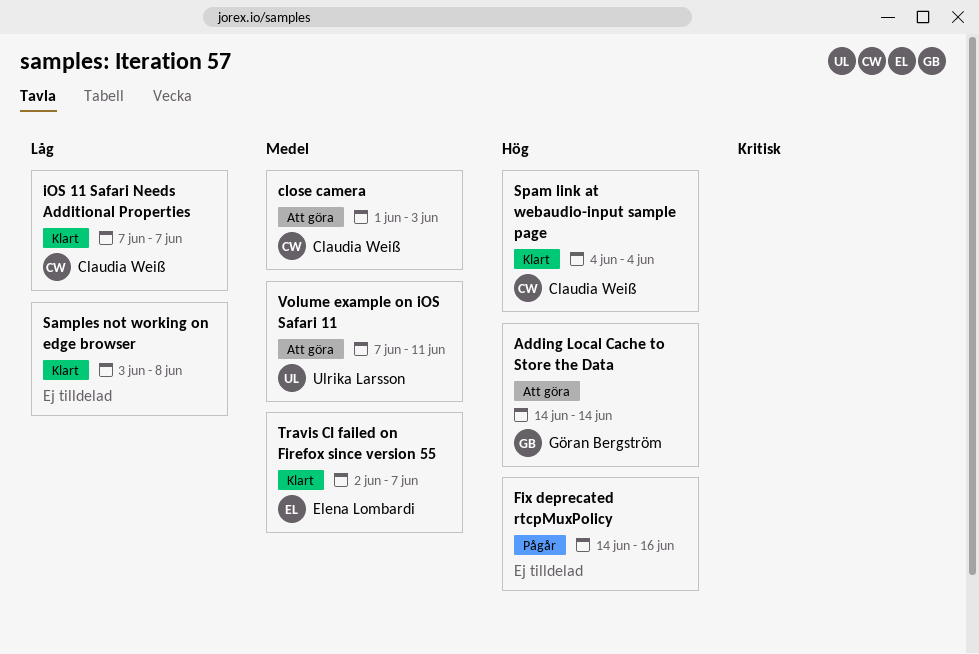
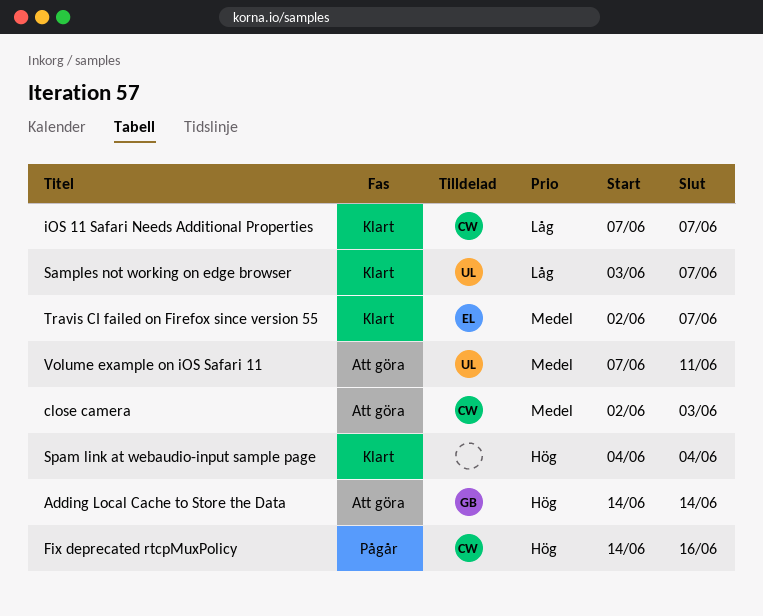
close camera, start: Jun 1 -> Jun 2
Fix deprecated rtcpMuxPolicy, owner: none -> Claudia Weiß
Samples not working on edge browser, owner: none -> Ulrika Larsson
Samples not working on edge browser, due: Jun 8 -> Jun 7
Spam link at webaudio-input sample page, owner: Claudia Weiß -> none

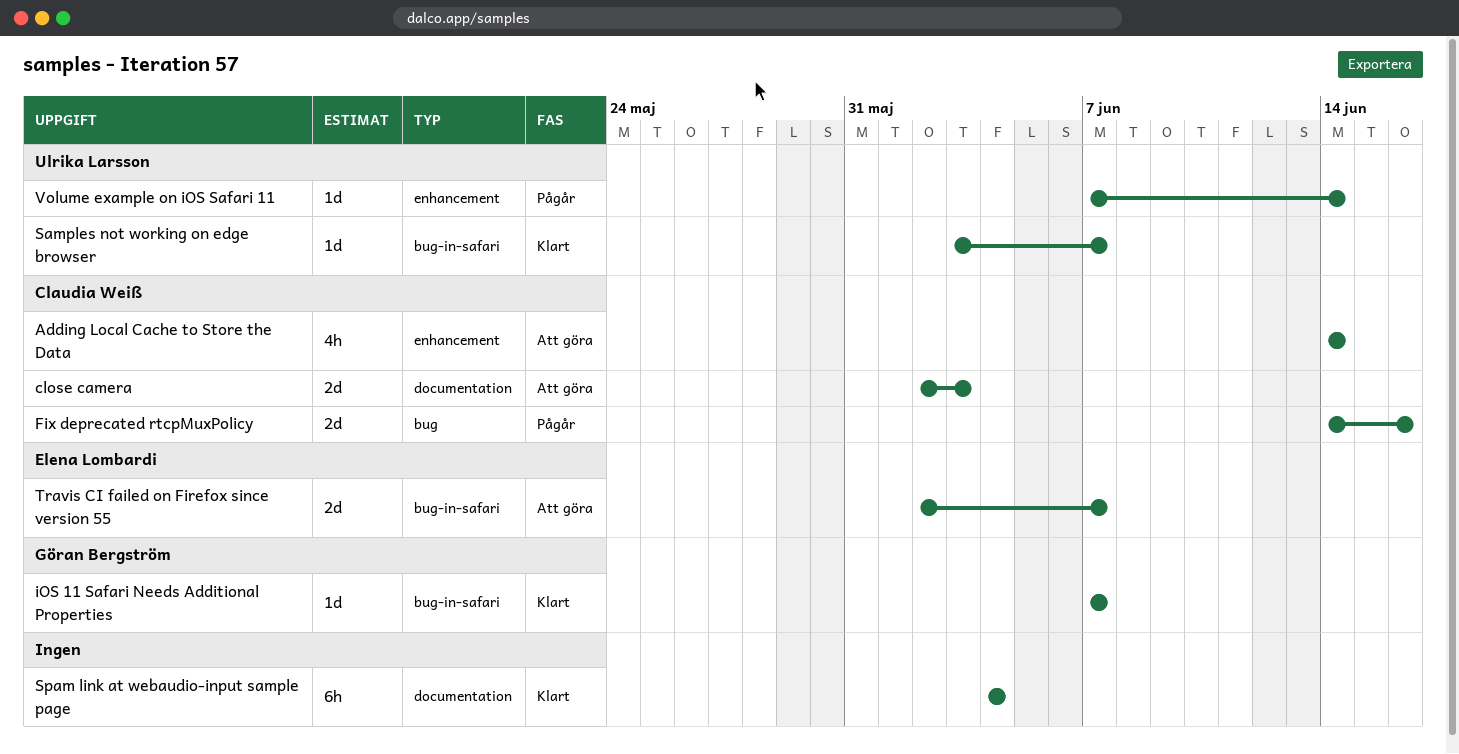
Adding Local Cache to Store the Data, owner: Göran Bergström -> Claudia Weiß
iOS 11 Safari Needs Additional Properties, owner: Claudia Weiß -> Göran Bergström
Travis CI failed on Firefox since version 55, status: Klart -> Att göra
Volume example on iOS Safari 11, status: Att göra -> Pågår
Volume example on iOS Safari 11, due: Jun 11 -> Jun 14

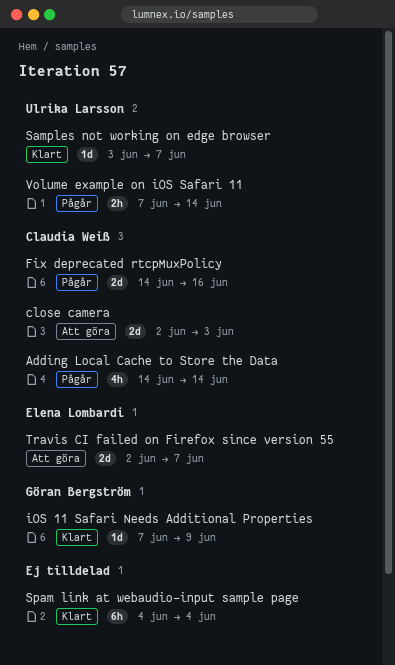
Adding Local Cache to Store the Data, status: Att göra -> Pågår
iOS 11 Safari Needs Additional Properties, due: Jun 7 -> Jun 9
Volume example on iOS Safari 11, estimate: 1d -> 2h

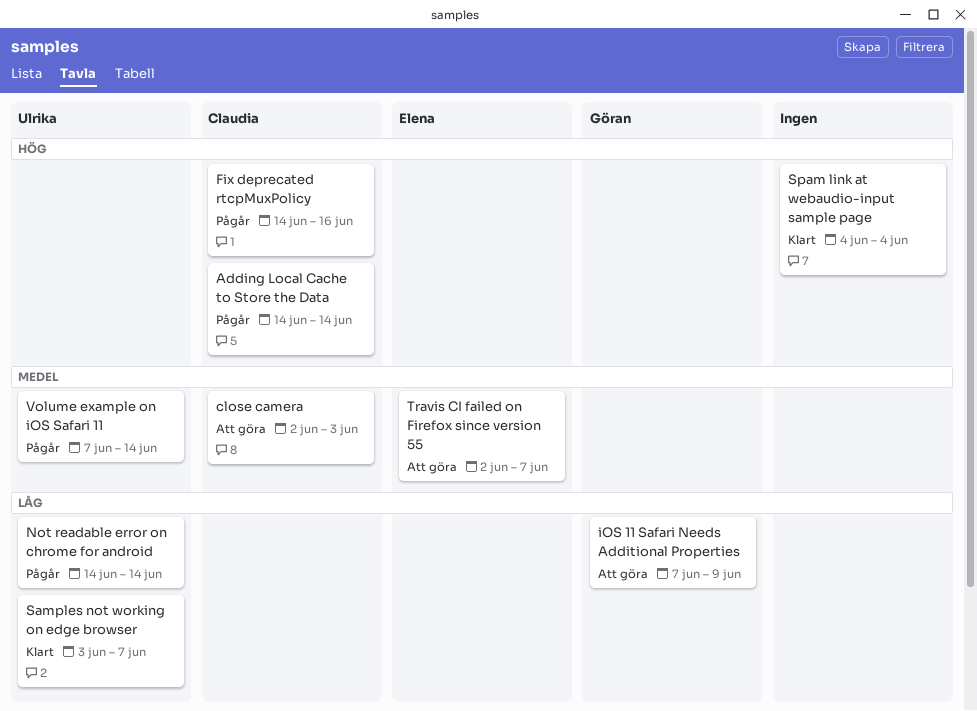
iOS 11 Safari Needs Additional Properties, status: Klart -> Att göra
Not readable error on chrome for android: none -> present

